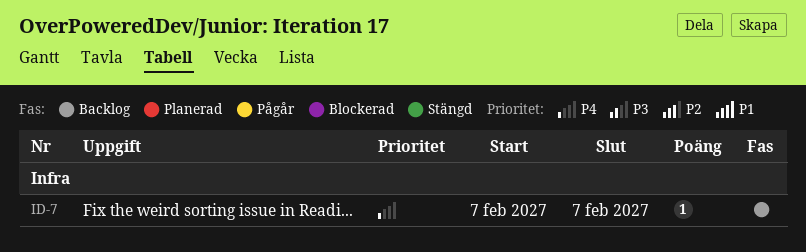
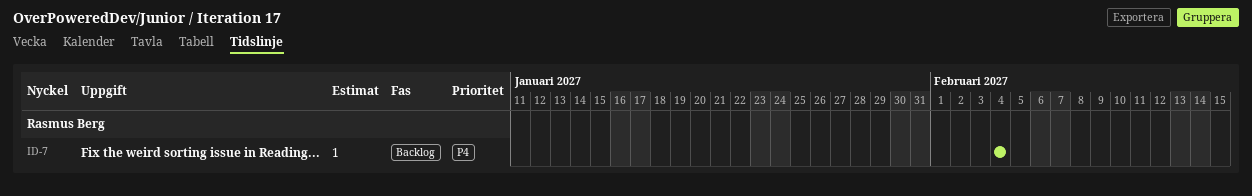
ID-7, start: Feb 7 -> Feb 4
ID-7, due: Feb 7 -> Feb 4

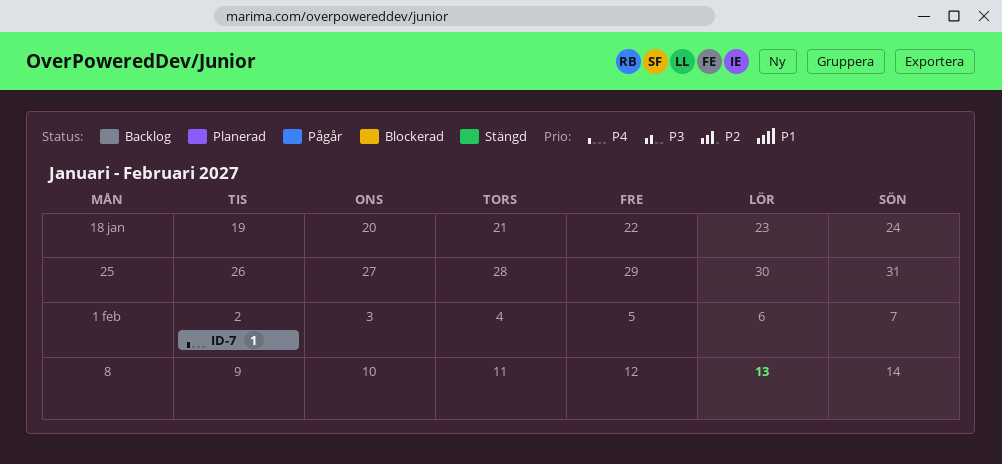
ID-7, start: Feb 4 -> Feb 2
ID-7, due: Feb 4 -> Feb 2

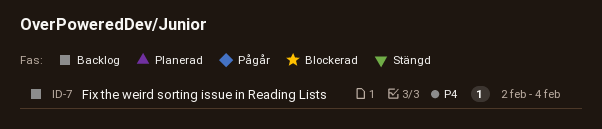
ID-7, due: Feb 2 -> Feb 4

